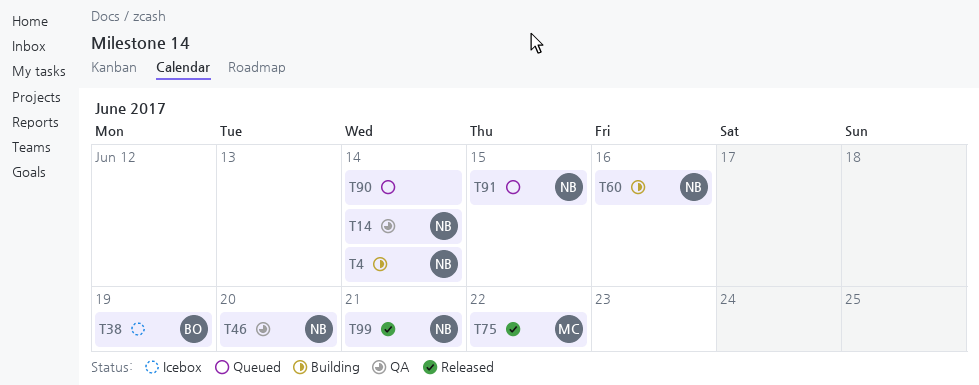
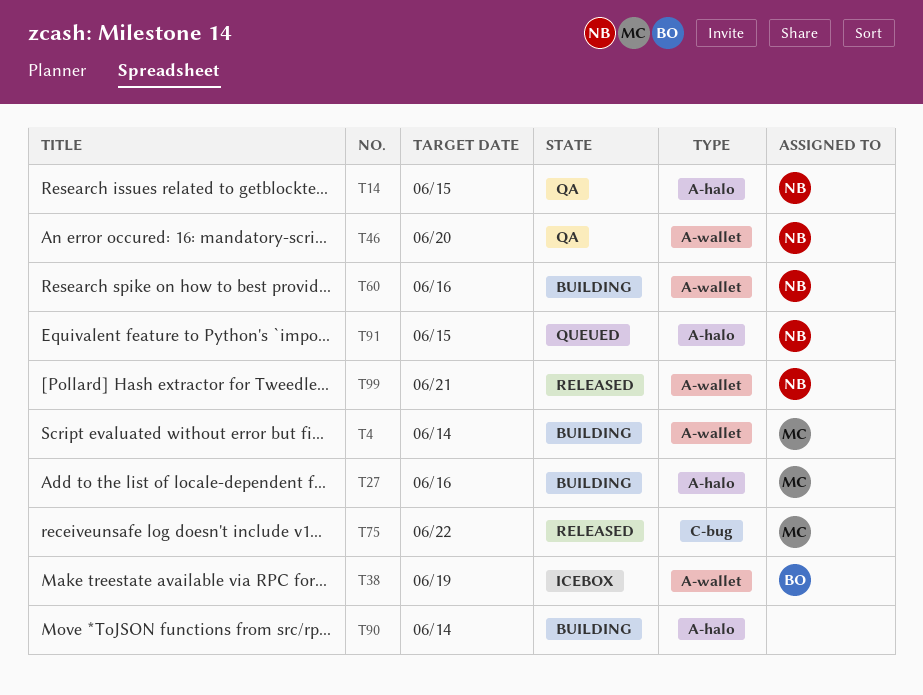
T4, owner: NB -> MC
T14, due: Jun 14 -> Jun 15
T27: none -> present
T90, status: Queued -> Building

